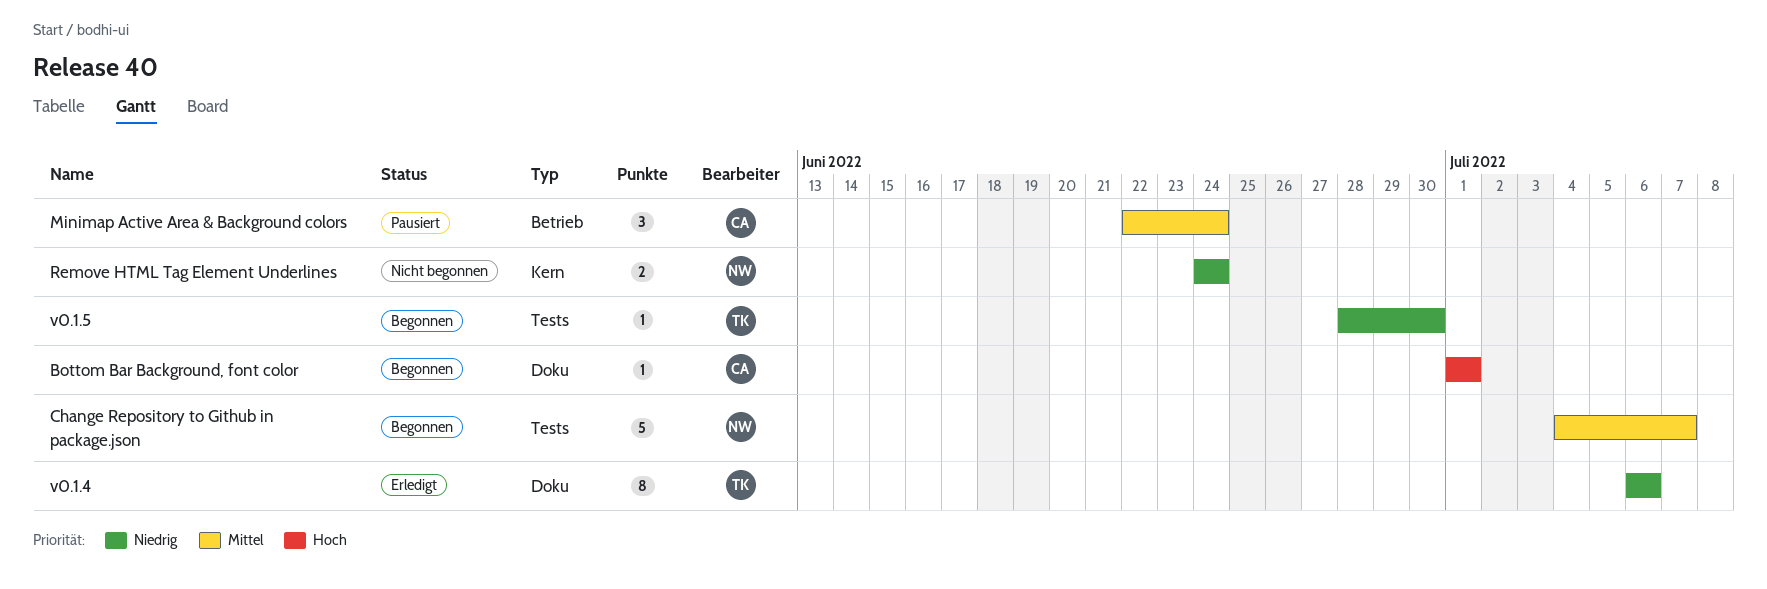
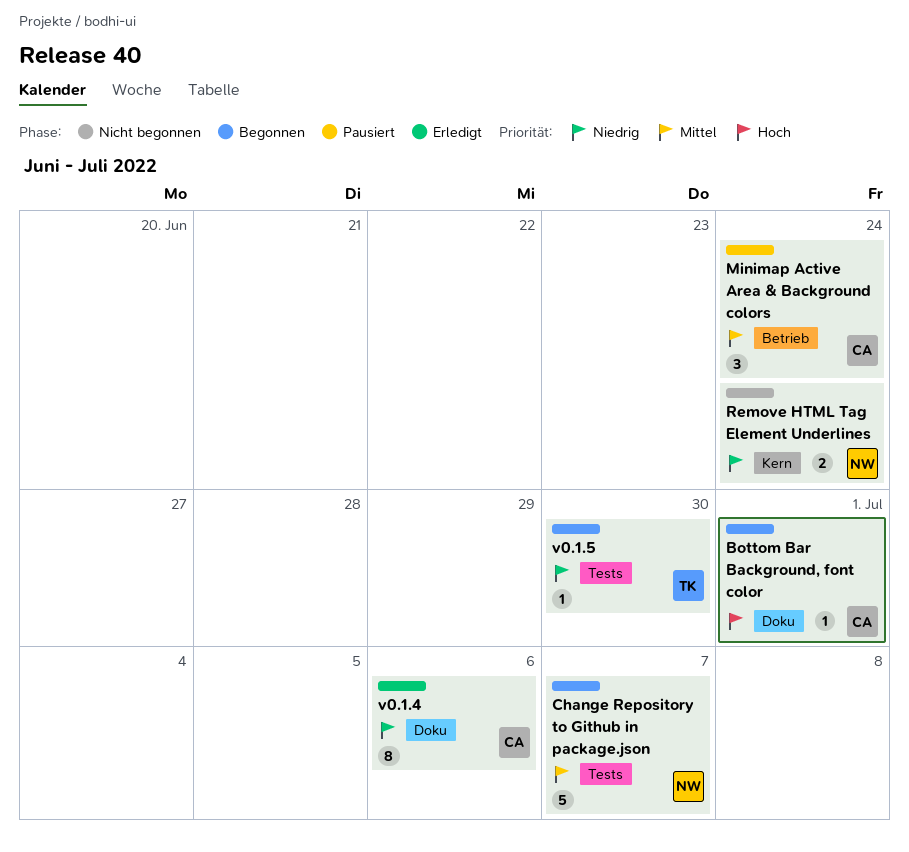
v0.1.4, owner: TK -> CA

